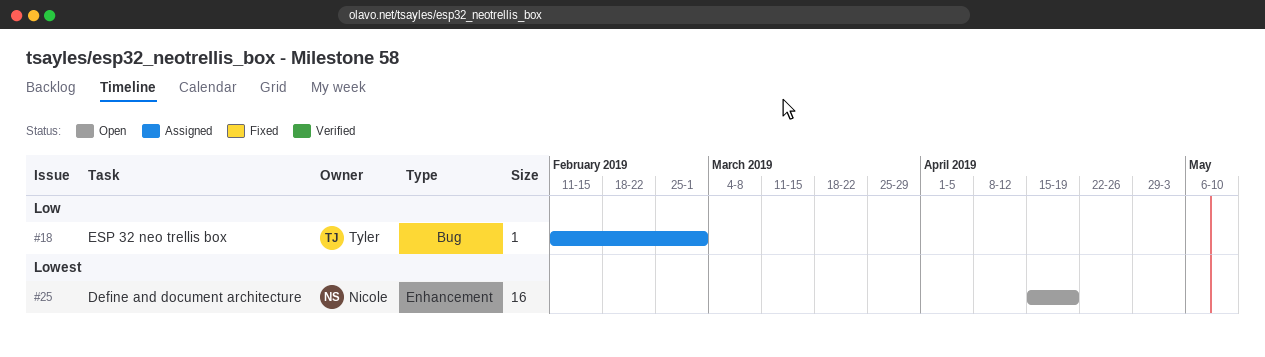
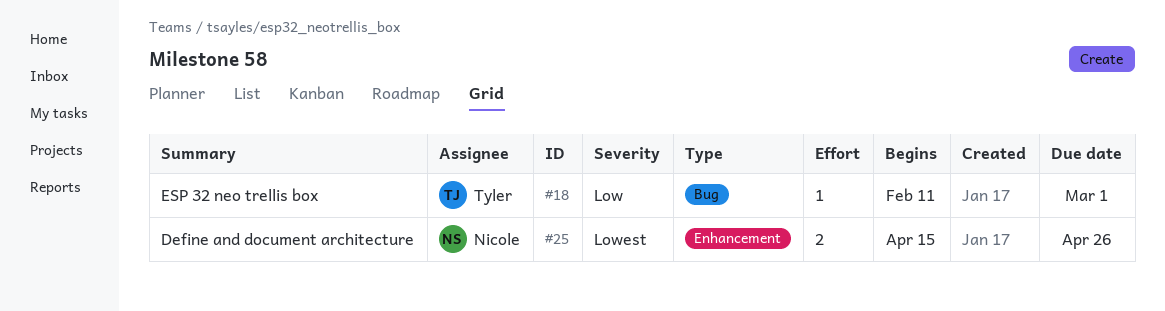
#25, estimate: 16 -> 2
#25, due: Apr 19 -> Apr 26

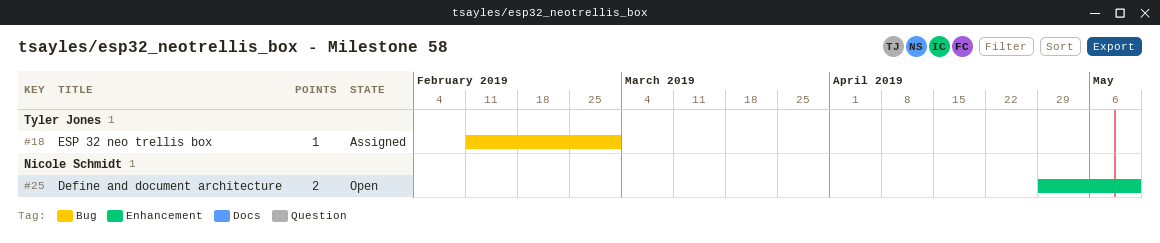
#25, start: Apr 15 -> Apr 29
#25, due: Apr 26 -> May 10

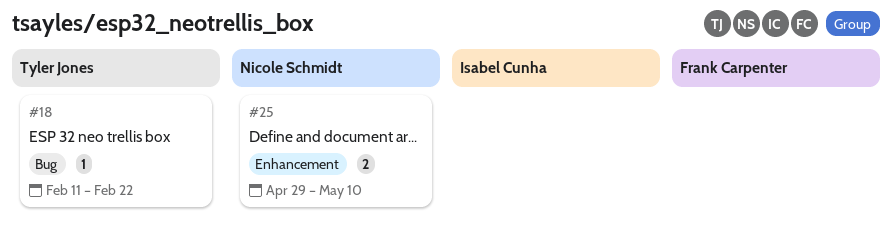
#18, due: Mar 1 -> Feb 22

